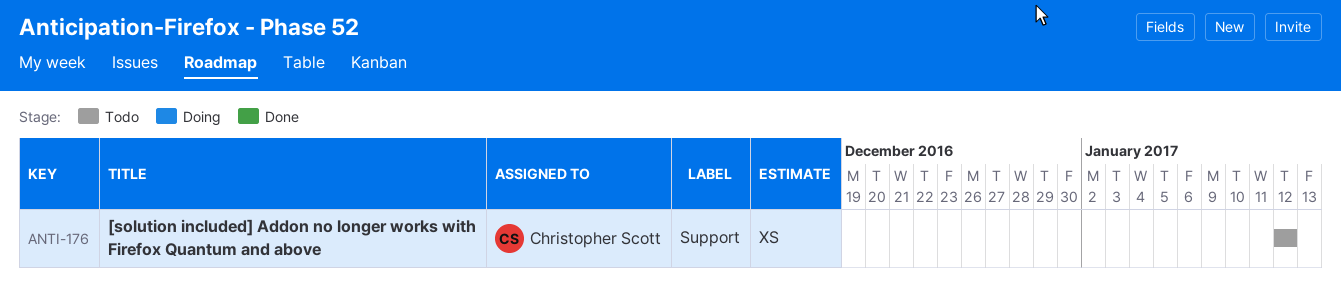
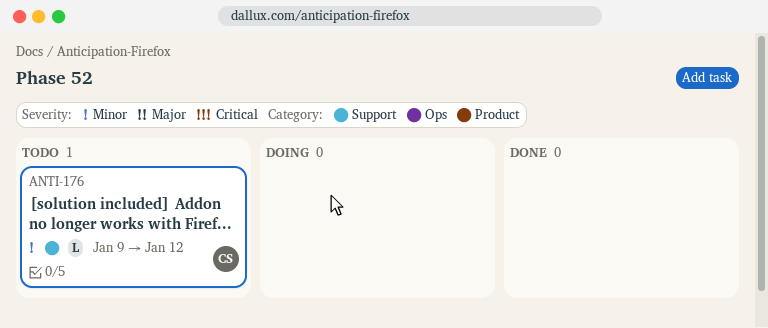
ANTI-176, estimate: XS -> L
ANTI-176, start: Jan 12 -> Jan 9

